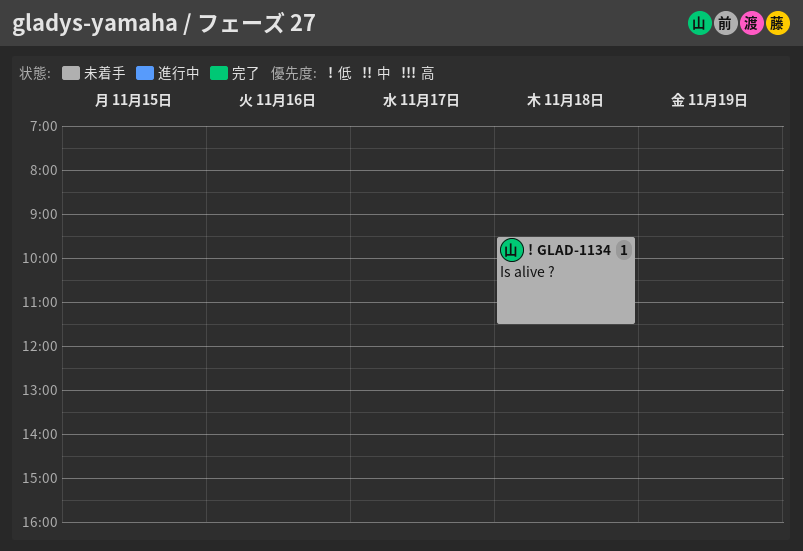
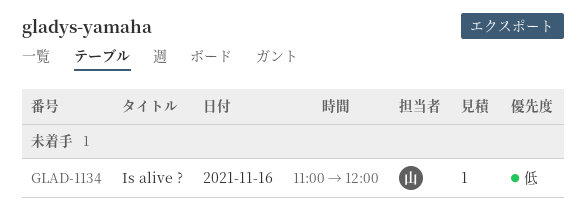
GLAD-1134, day: Nov 18 -> Nov 16
GLAD-1134, begins: 09:30 -> 11:00
GLAD-1134, ends: 11:30 -> 12:00

